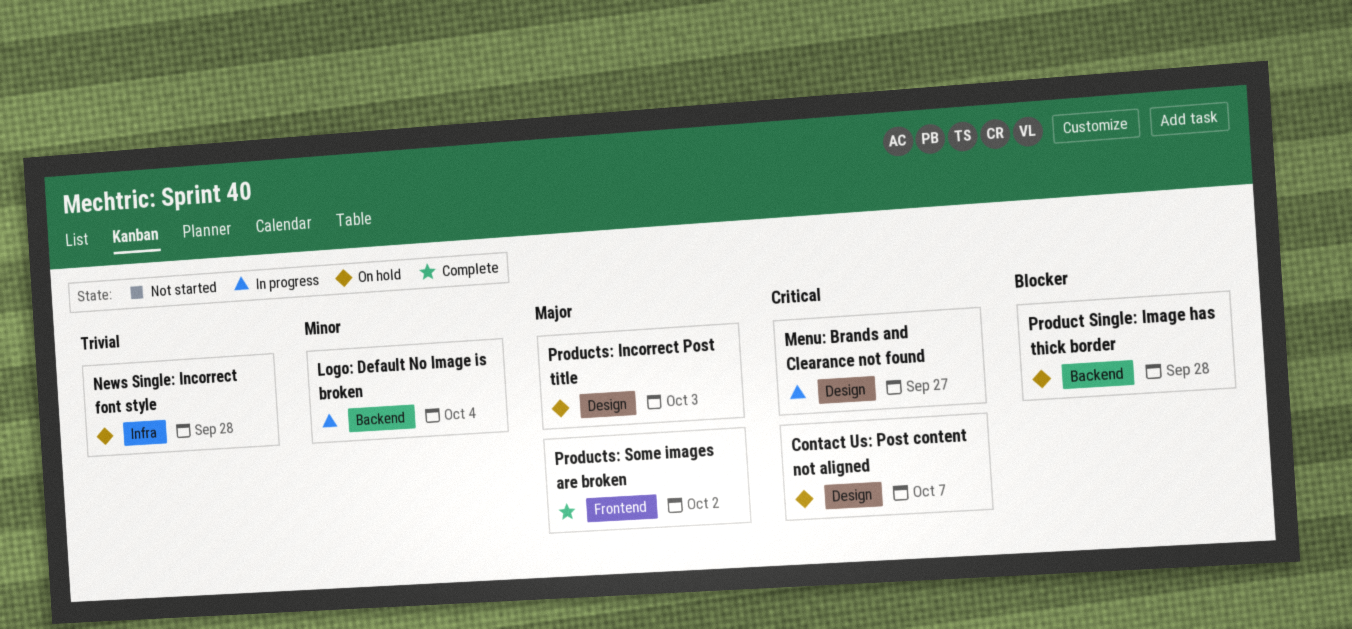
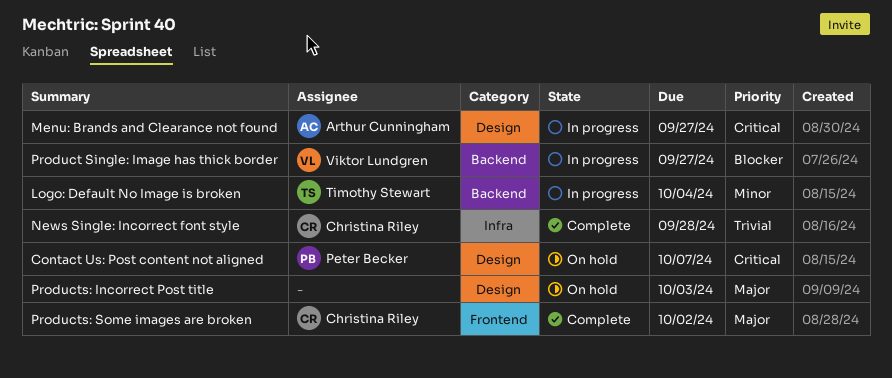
News Single: Incorrect font style, status: On hold -> Complete
Product Single: Image has thick border, status: On hold -> In progress
Product Single: Image has thick border, due: Sep 28 -> Sep 27

